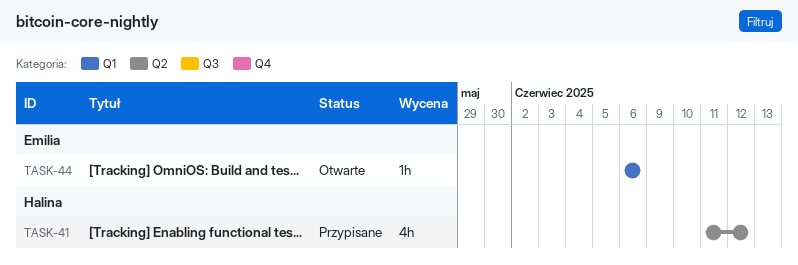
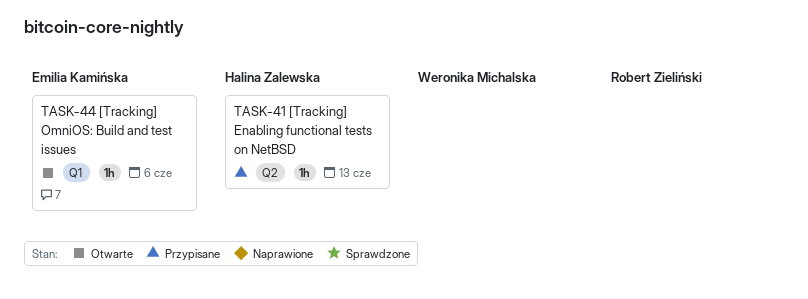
TASK-41, estimate: 4h -> 1h
TASK-41, due: Jun 12 -> Jun 13

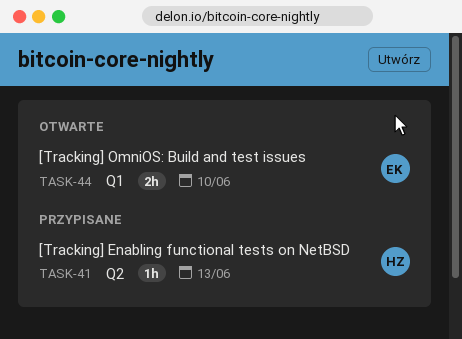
TASK-44, estimate: 1h -> 2h
TASK-44, due: Jun 6 -> Jun 10

